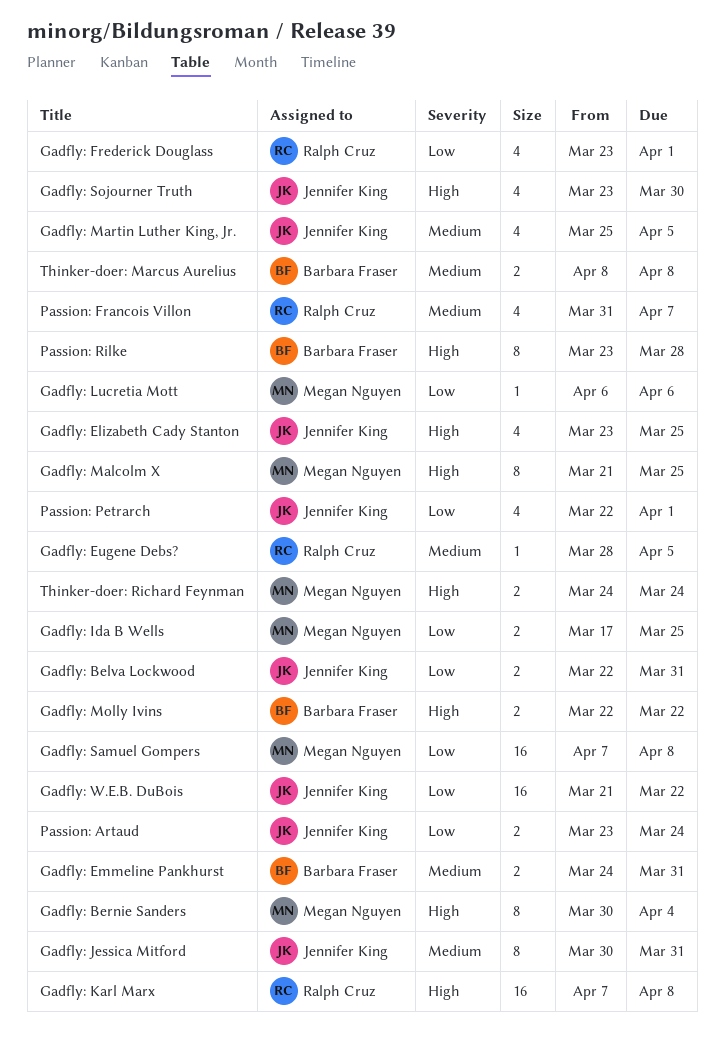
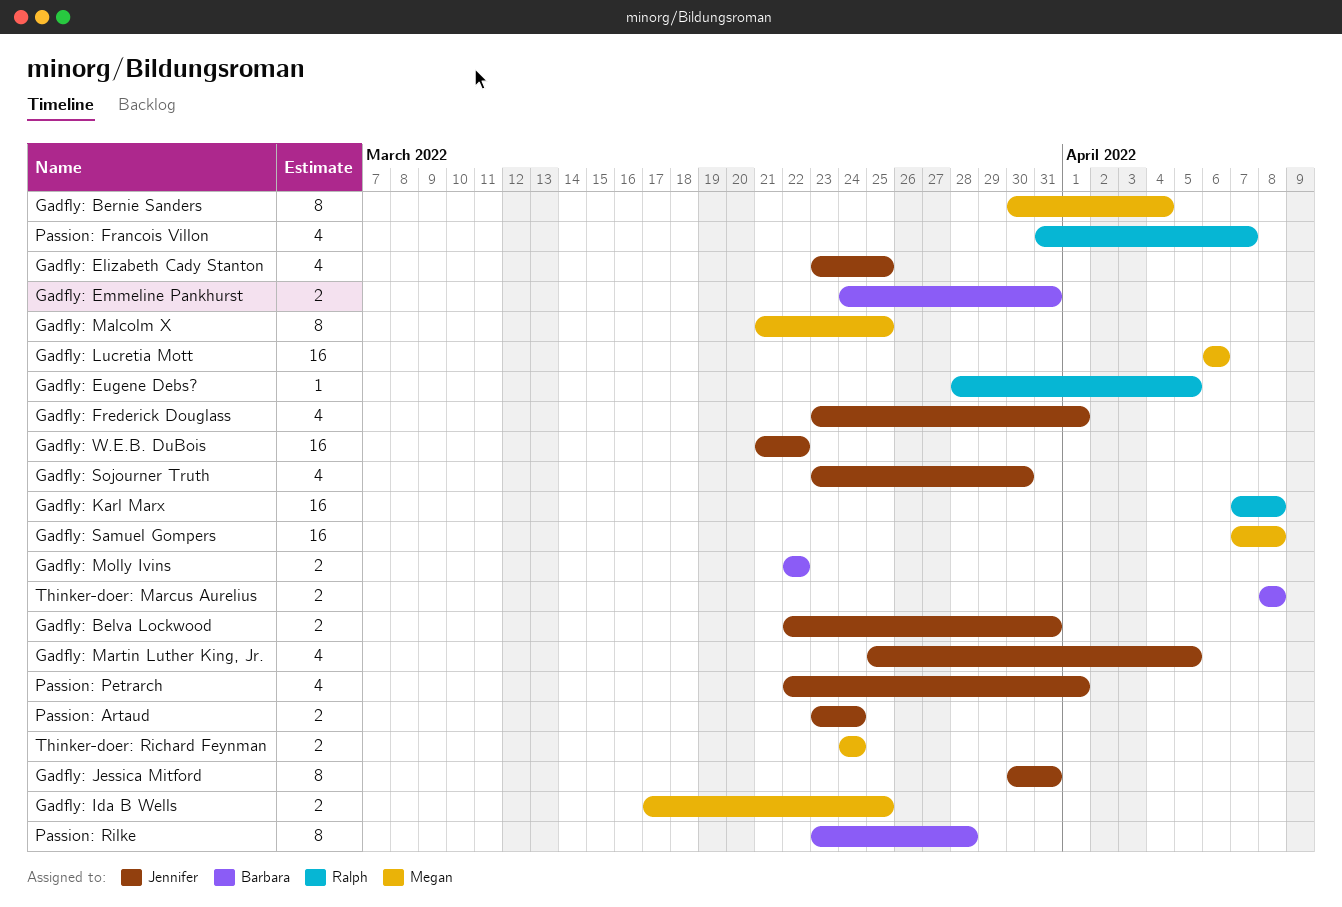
Gadfly: Frederick Douglass, owner: Ralph Cruz -> Jennifer King
Gadfly: Lucretia Mott, estimate: 1 -> 16

